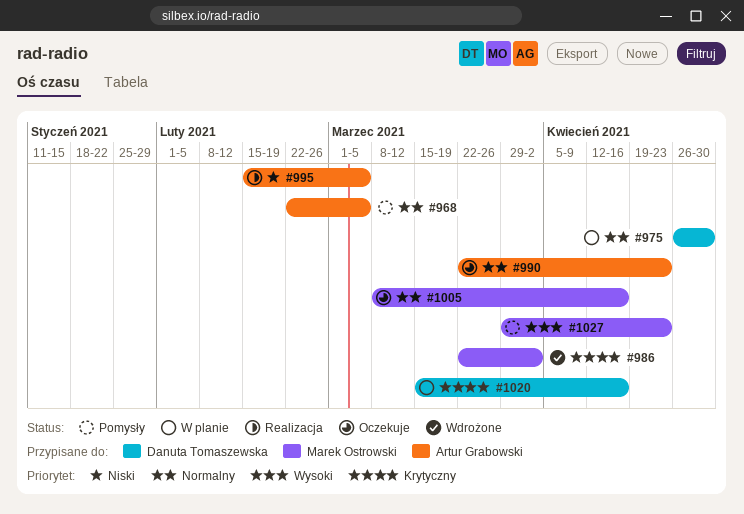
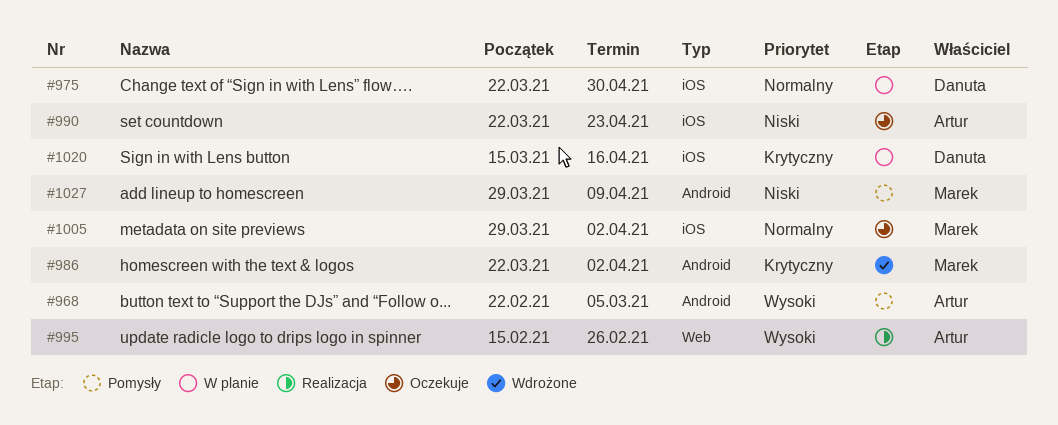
#968, priority: Normalny -> Wysoki
#975, start: Apr 26 -> Mar 22
#990, priority: Normalny -> Niski
#995, priority: Niski -> Wysoki
#995, due: Mar 5 -> Feb 26
#1005, start: Mar 8 -> Mar 29
#1005, due: Apr 16 -> Apr 2
#1027, priority: Wysoki -> Niski
#1027, due: Apr 23 -> Apr 9

